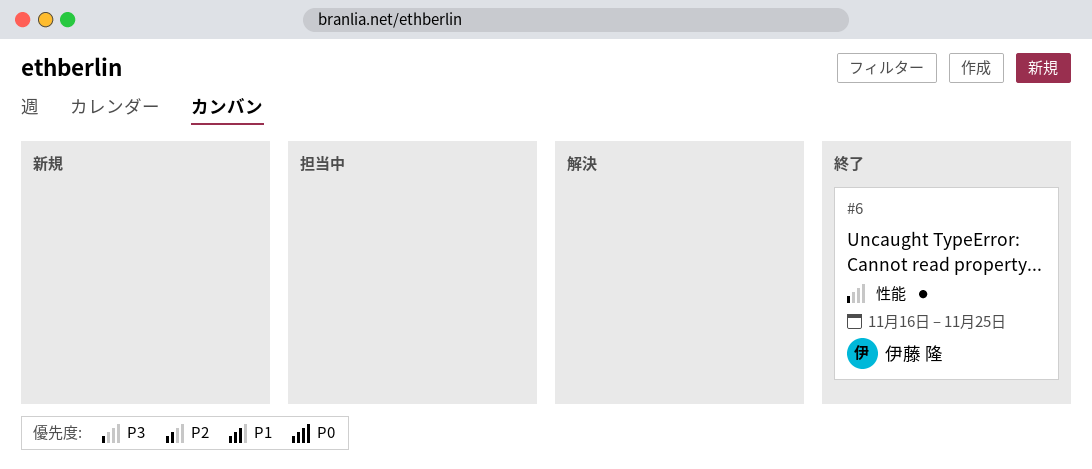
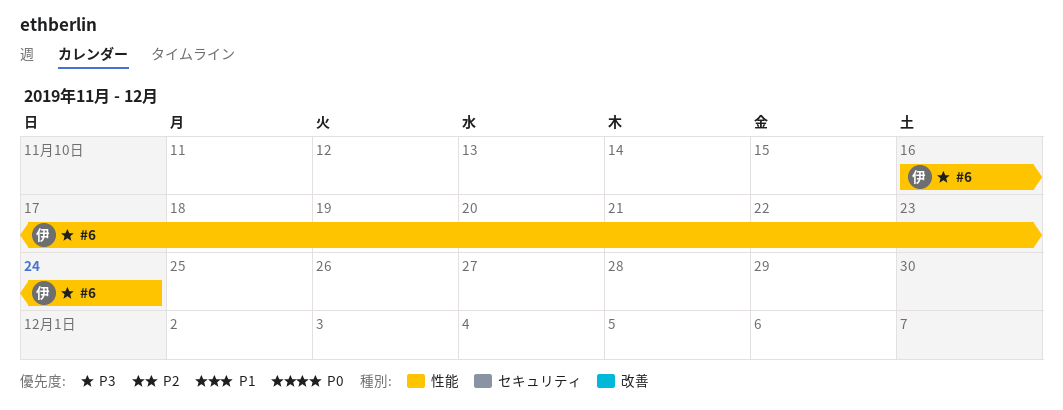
#6, due: Nov 25 -> Nov 24

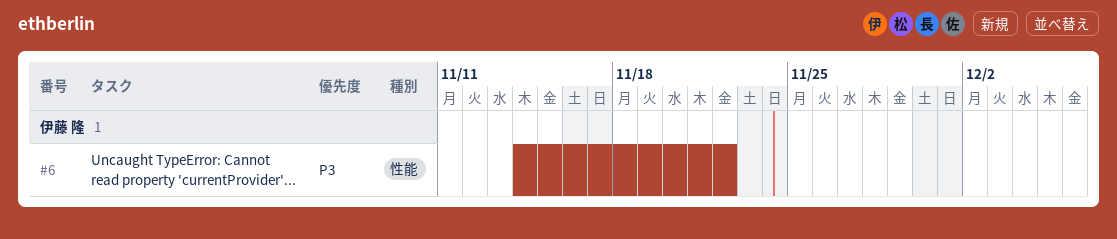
#6, start: Nov 16 -> Nov 14
#6, due: Nov 24 -> Nov 22

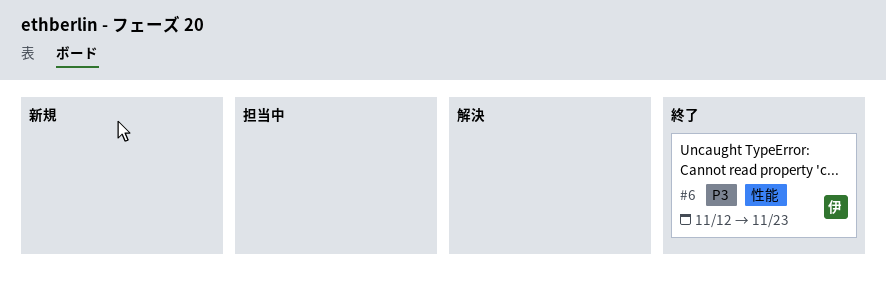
#6, start: Nov 14 -> Nov 12
#6, due: Nov 22 -> Nov 23

